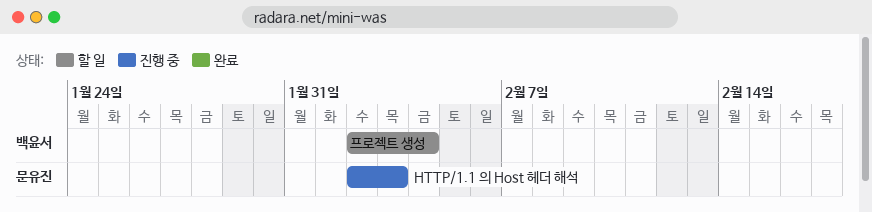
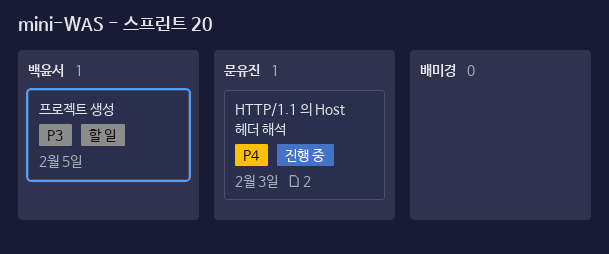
프로젝트 생성, due: Feb 4 -> Feb 5

